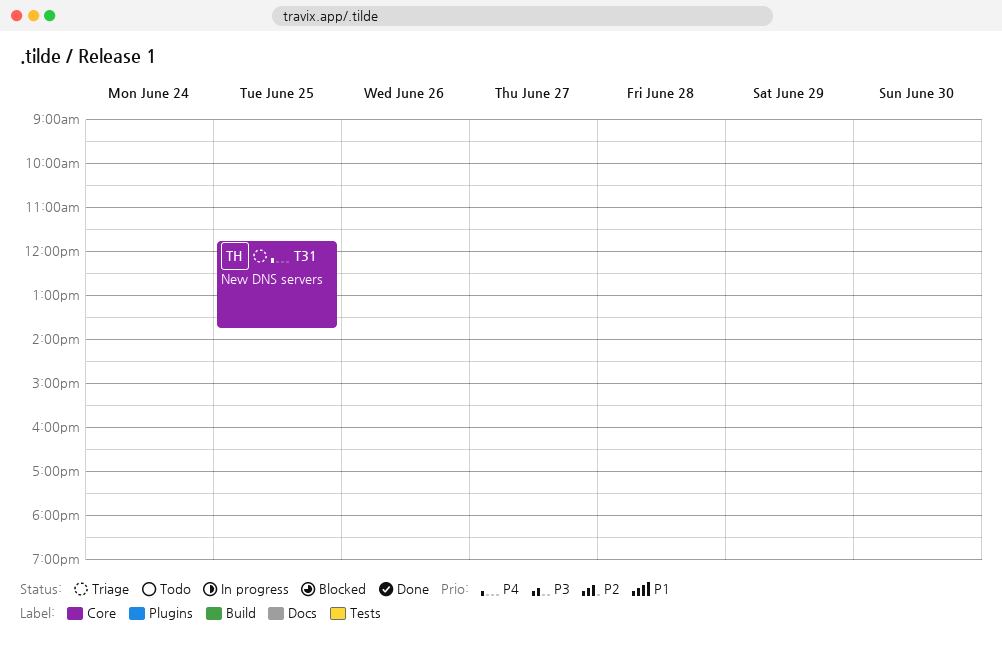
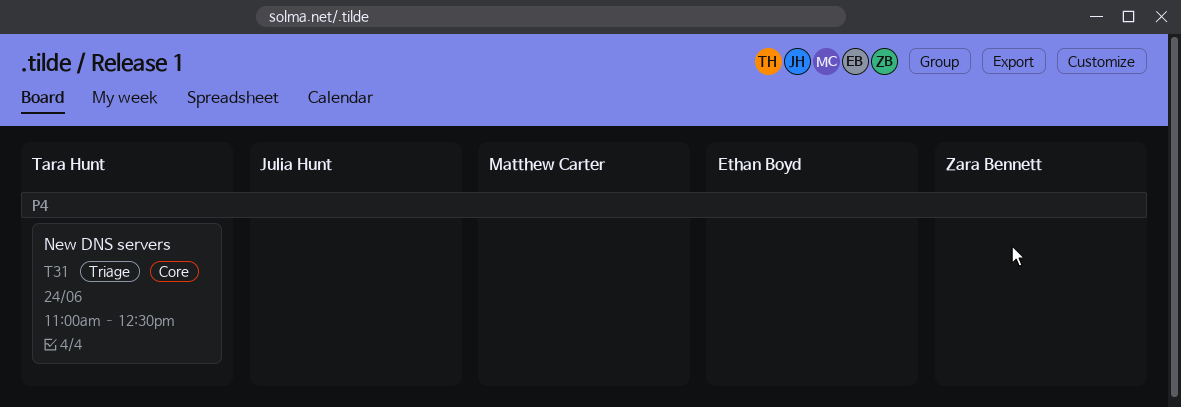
T31, day: Jun 25 -> Jun 24
T31, begins: 11:45 -> 11:00
T31, ends: 13:45 -> 12:30

